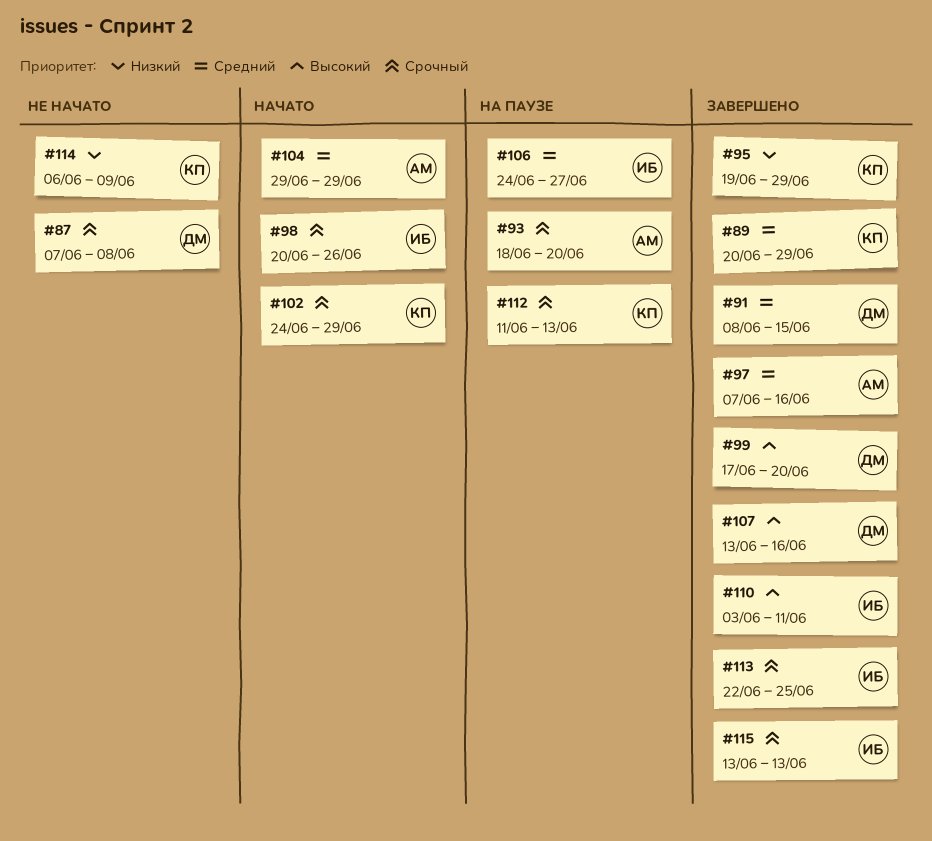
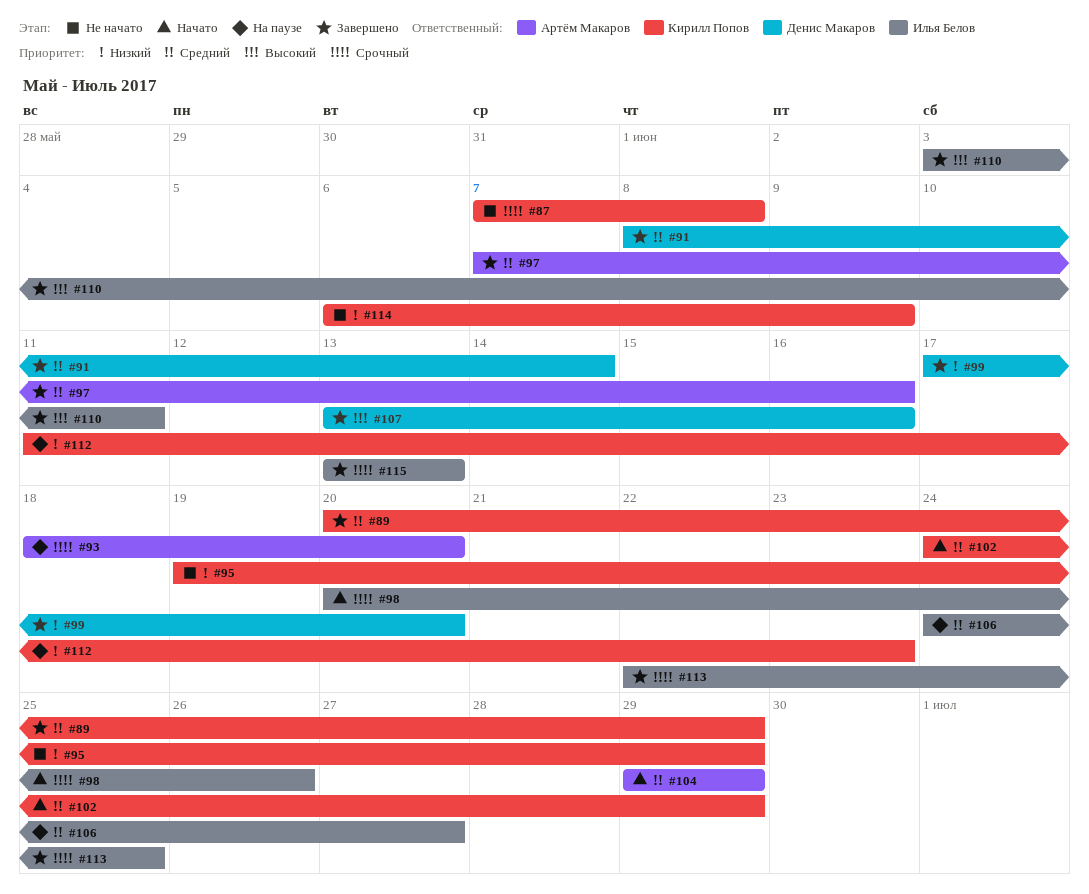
#87, owner: Денис Макаров -> Кирилл Попов
#91, due: Jun 15 -> Jun 14
#95, status: Завершено -> Не начато
#99, priority: Высокий -> Низкий
#102, priority: Срочный -> Средний
#112, priority: Срочный -> Низкий
#112, due: Jun 13 -> Jun 23

